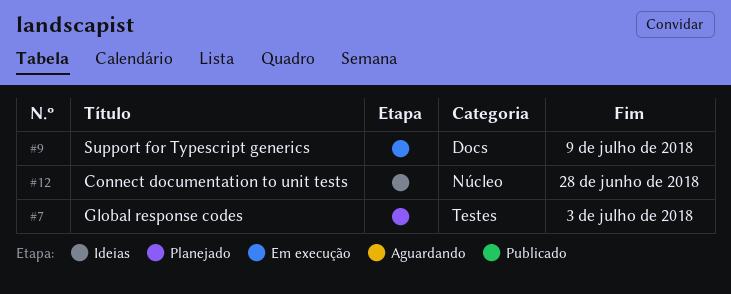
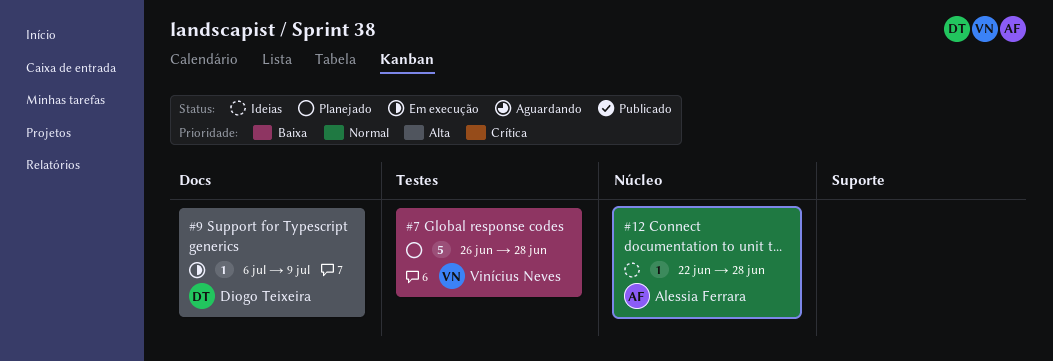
#7, due: Jul 3 -> Jun 28

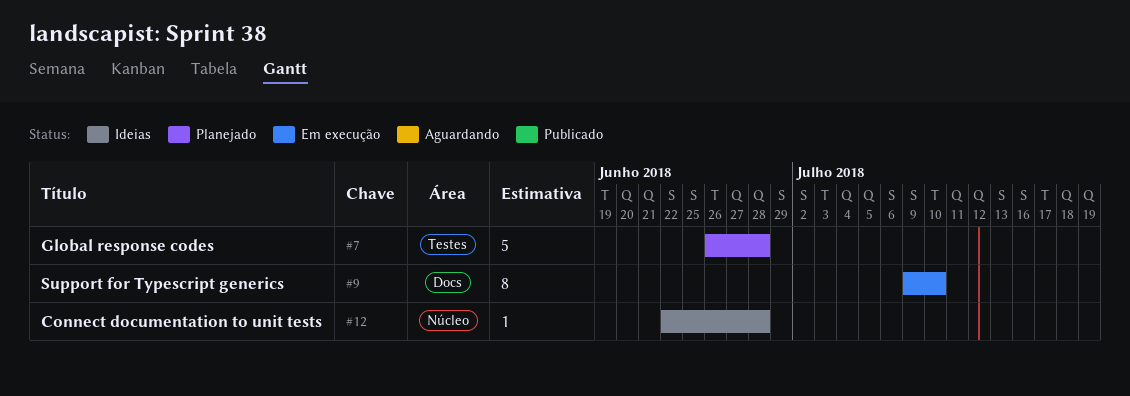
#9, estimate: 1 -> 8
#9, start: Jul 6 -> Jul 9
#9, due: Jul 9 -> Jul 10

